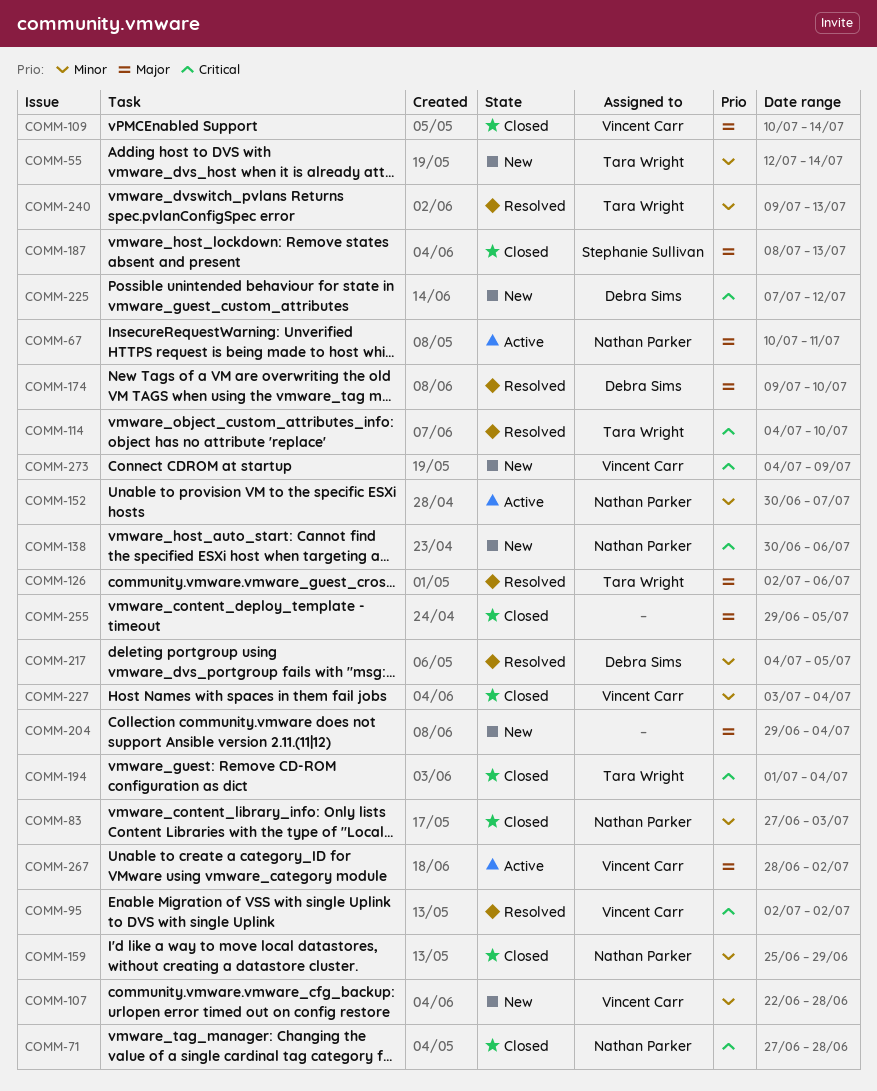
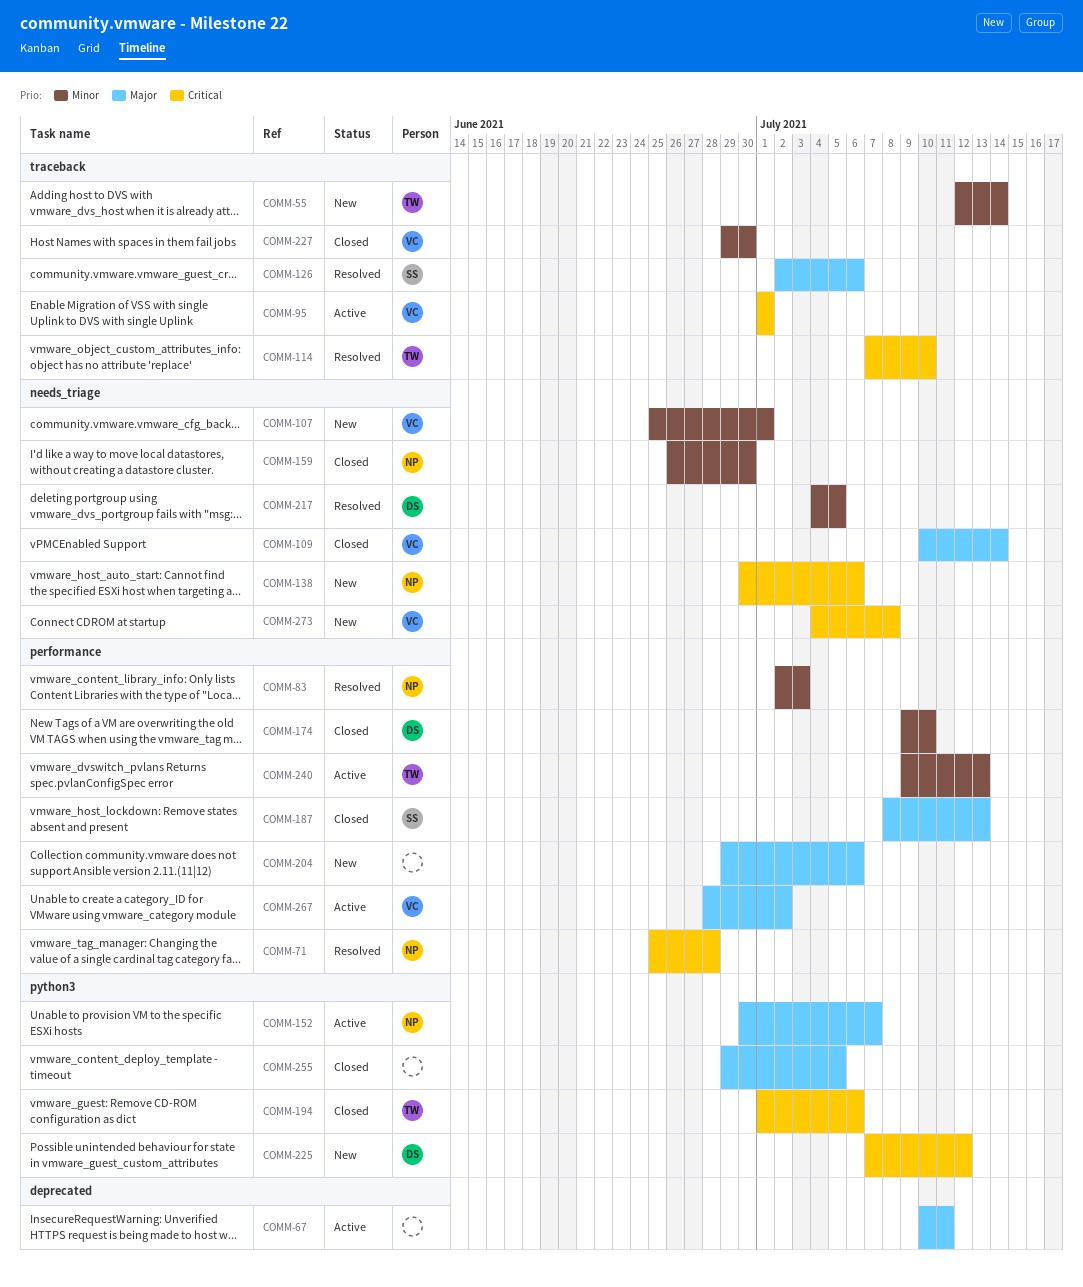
COMM-67, owner: Nathan Parker -> none
COMM-71, status: Closed -> Resolved
COMM-71, start: Jun 27 -> Jun 25
COMM-83, status: Closed -> Resolved
COMM-83, start: Jun 27 -> Jul 2
COMM-95, status: Resolved -> Active
COMM-95, start: Jul 2 -> Jul 1
COMM-95, due: Jul 2 -> Jul 1
COMM-107, start: Jun 22 -> Jun 25
COMM-107, due: Jun 28 -> Jul 1
COMM-114, start: Jul 4 -> Jul 7
COMM-126, owner: Tara Wright -> Stephanie Sullivan
COMM-152, priority: Minor -> Major
COMM-159, start: Jun 25 -> Jun 26
COMM-159, due: Jun 29 -> Jun 30
COMM-174, status: Resolved -> Closed
COMM-174, priority: Major -> Minor
COMM-194, due: Jul 4 -> Jul 6
COMM-204, due: Jul 4 -> Jul 6
COMM-227, start: Jul 3 -> Jun 29
COMM-227, due: Jul 4 -> Jun 30
COMM-240, status: Resolved -> Active
COMM-273, due: Jul 9 -> Jul 8

